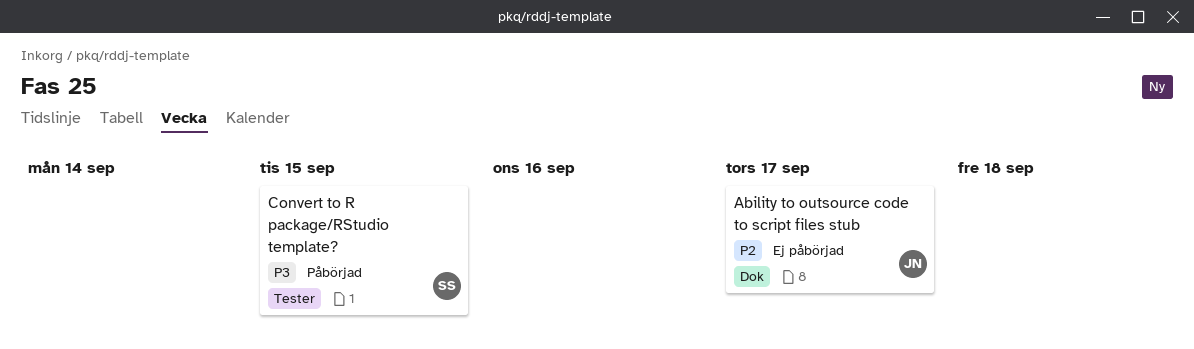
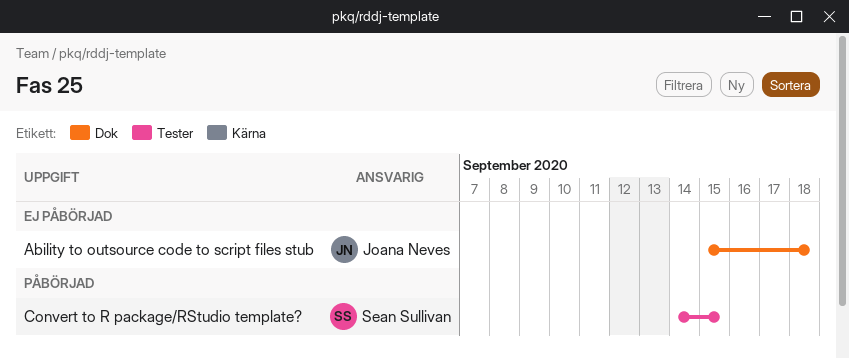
Ability to outsource code to script files stub, due: Sep 17 -> Sep 18

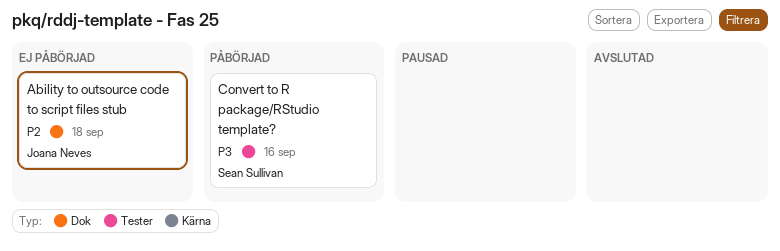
Convert to R package/RStudio template?, due: Sep 15 -> Sep 16

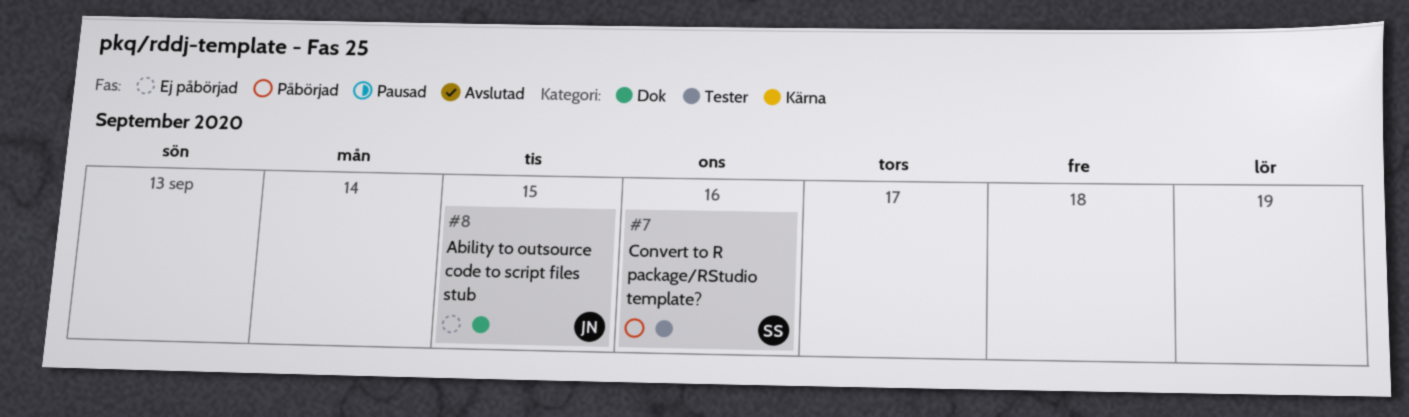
Ability to outsource code to script files stub, due: Sep 18 -> Sep 15

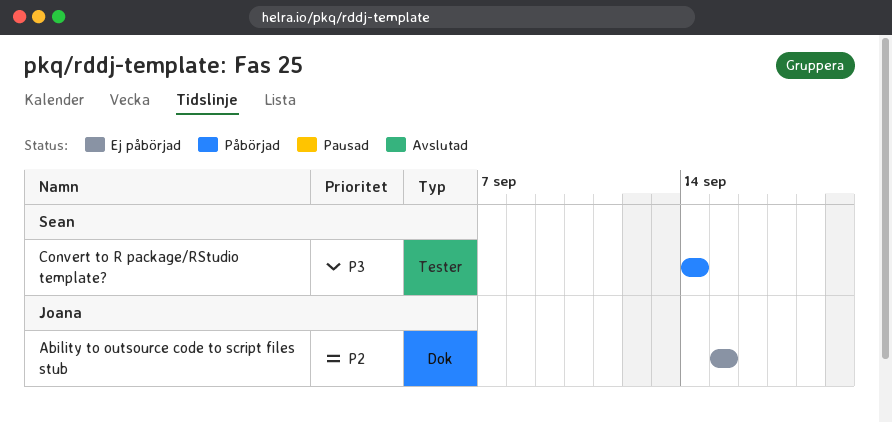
Convert to R package/RStudio template?, due: Sep 16 -> Sep 14

